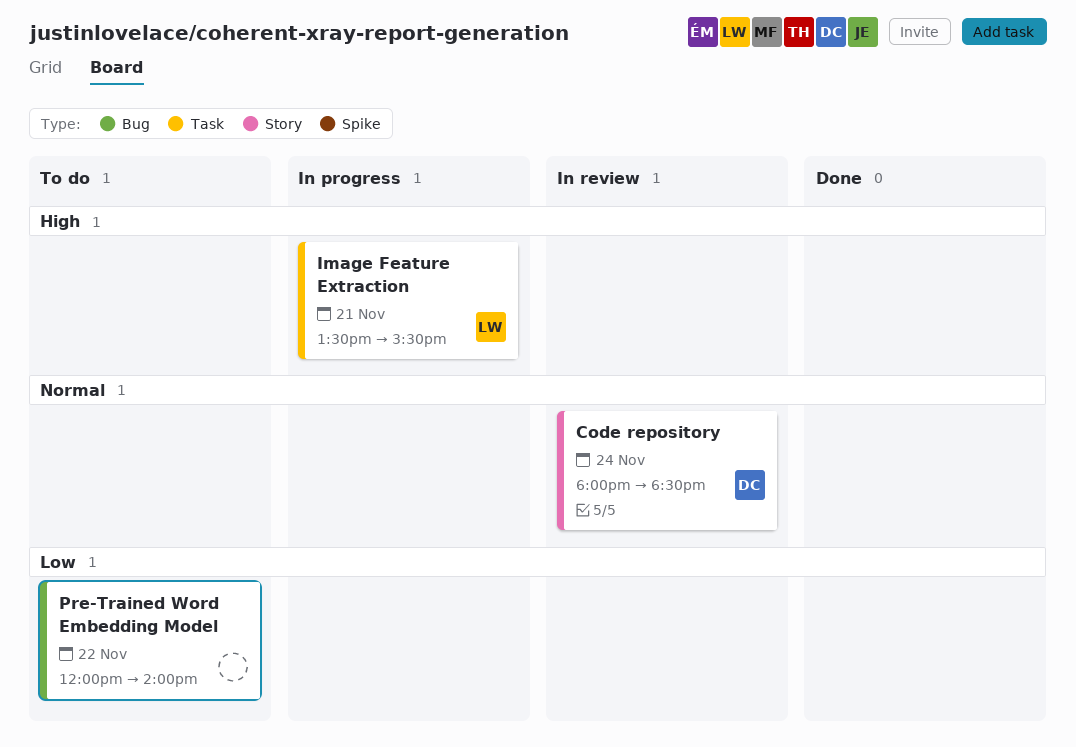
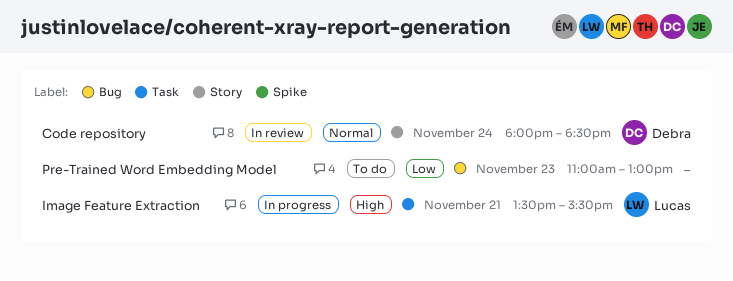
Pre-Trained Word Embedding Model, day: Nov 22 -> Nov 23
Pre-Trained Word Embedding Model, begins: 12:00 -> 11:00
Pre-Trained Word Embedding Model, ends: 14:00 -> 13:00

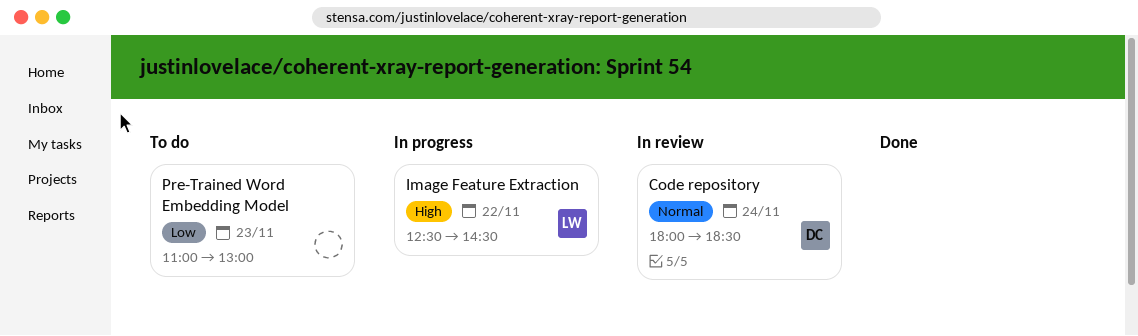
Image Feature Extraction, day: Nov 21 -> Nov 22
Image Feature Extraction, begins: 13:30 -> 12:30
Image Feature Extraction, ends: 15:30 -> 14:30

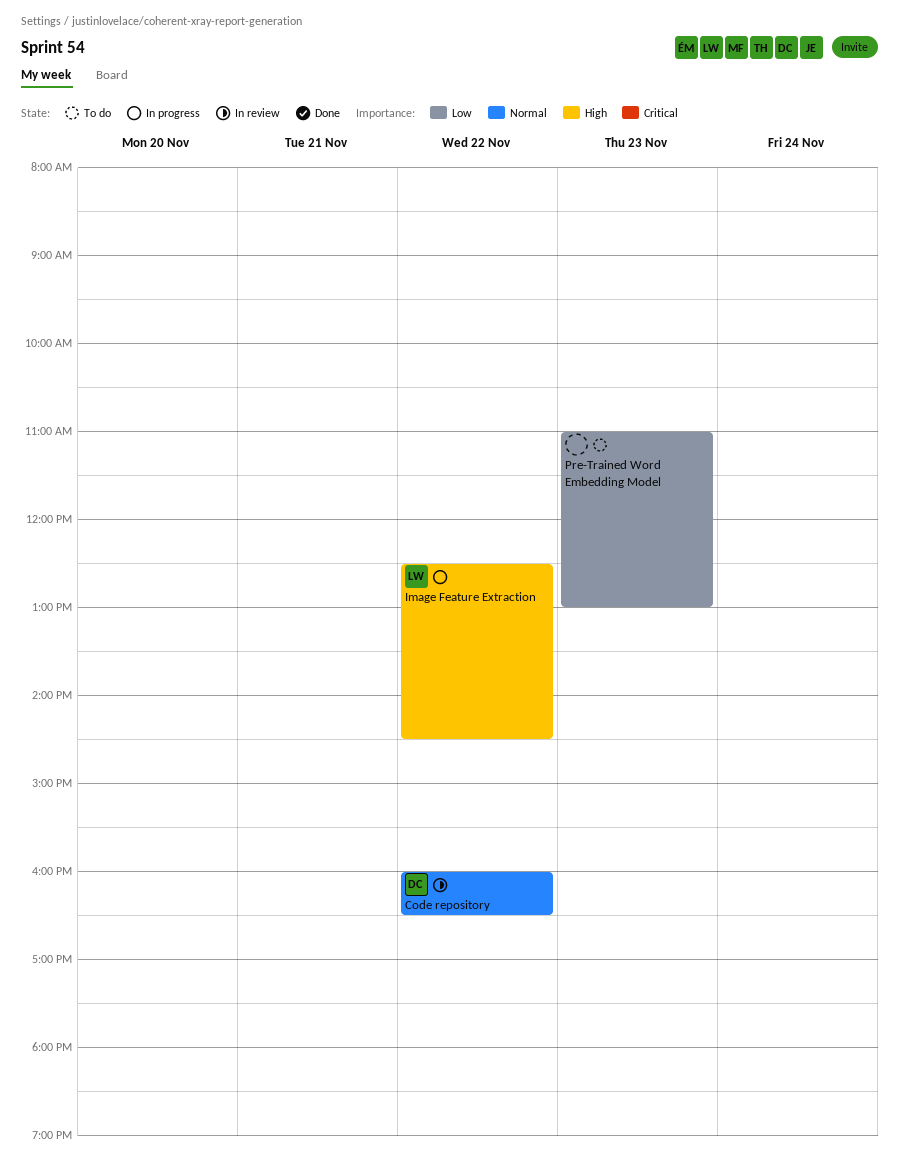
Code repository, day: Nov 24 -> Nov 22
Code repository, begins: 18:00 -> 16:00
Code repository, ends: 18:30 -> 16:30

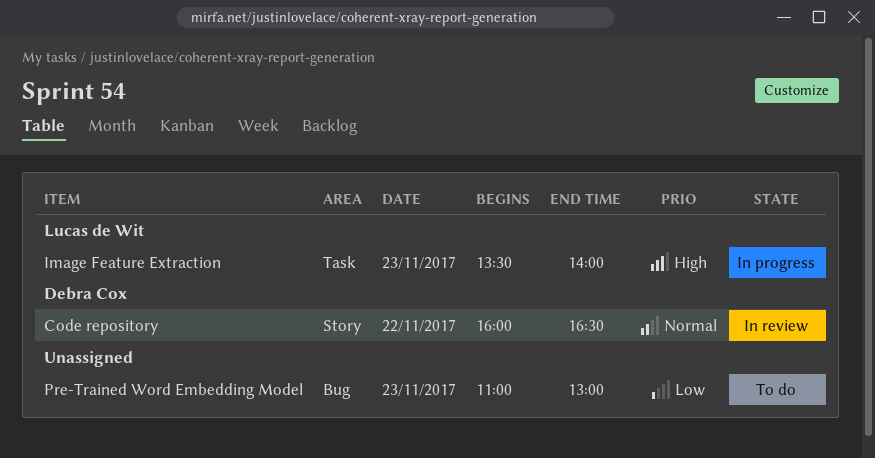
Image Feature Extraction, day: Nov 22 -> Nov 23
Image Feature Extraction, begins: 12:30 -> 13:30
Image Feature Extraction, ends: 14:30 -> 14:00

